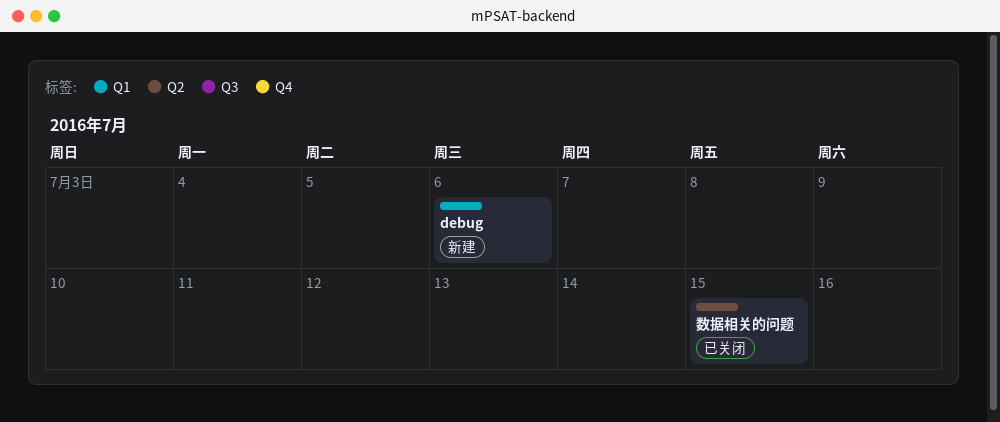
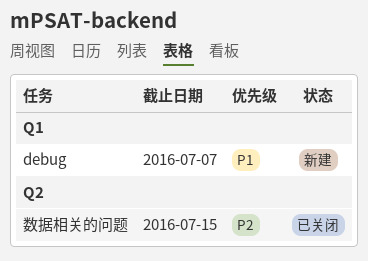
debug, due: Jul 6 -> Jul 7

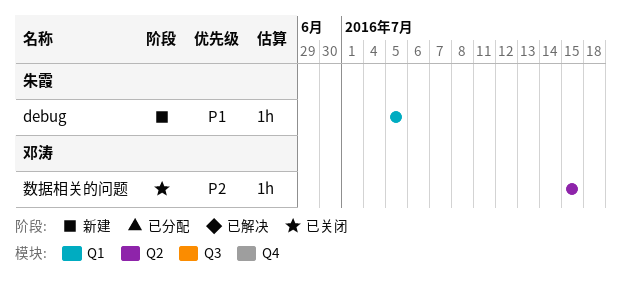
debug, due: Jul 7 -> Jul 5

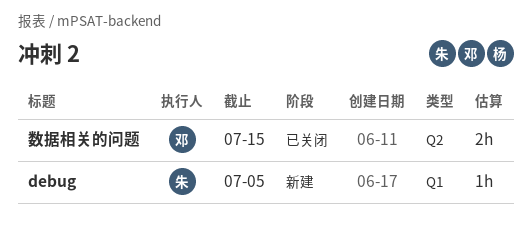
数据相关的问题, estimate: 1h -> 2h

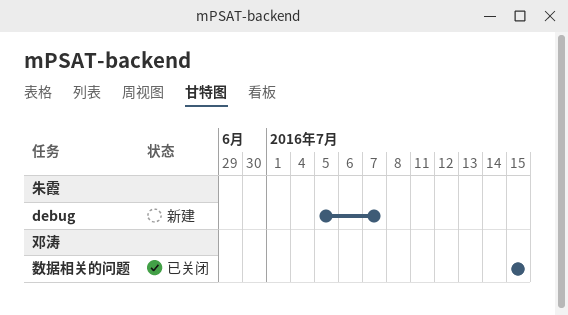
debug, due: Jul 5 -> Jul 7

